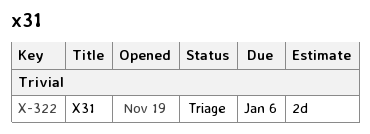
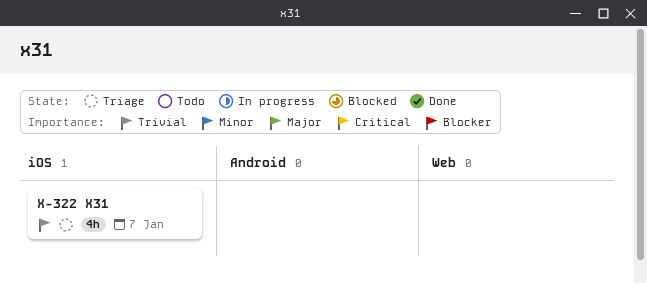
X-322, estimate: 2d -> 4h
X-322, due: Jan 6 -> Jan 7

